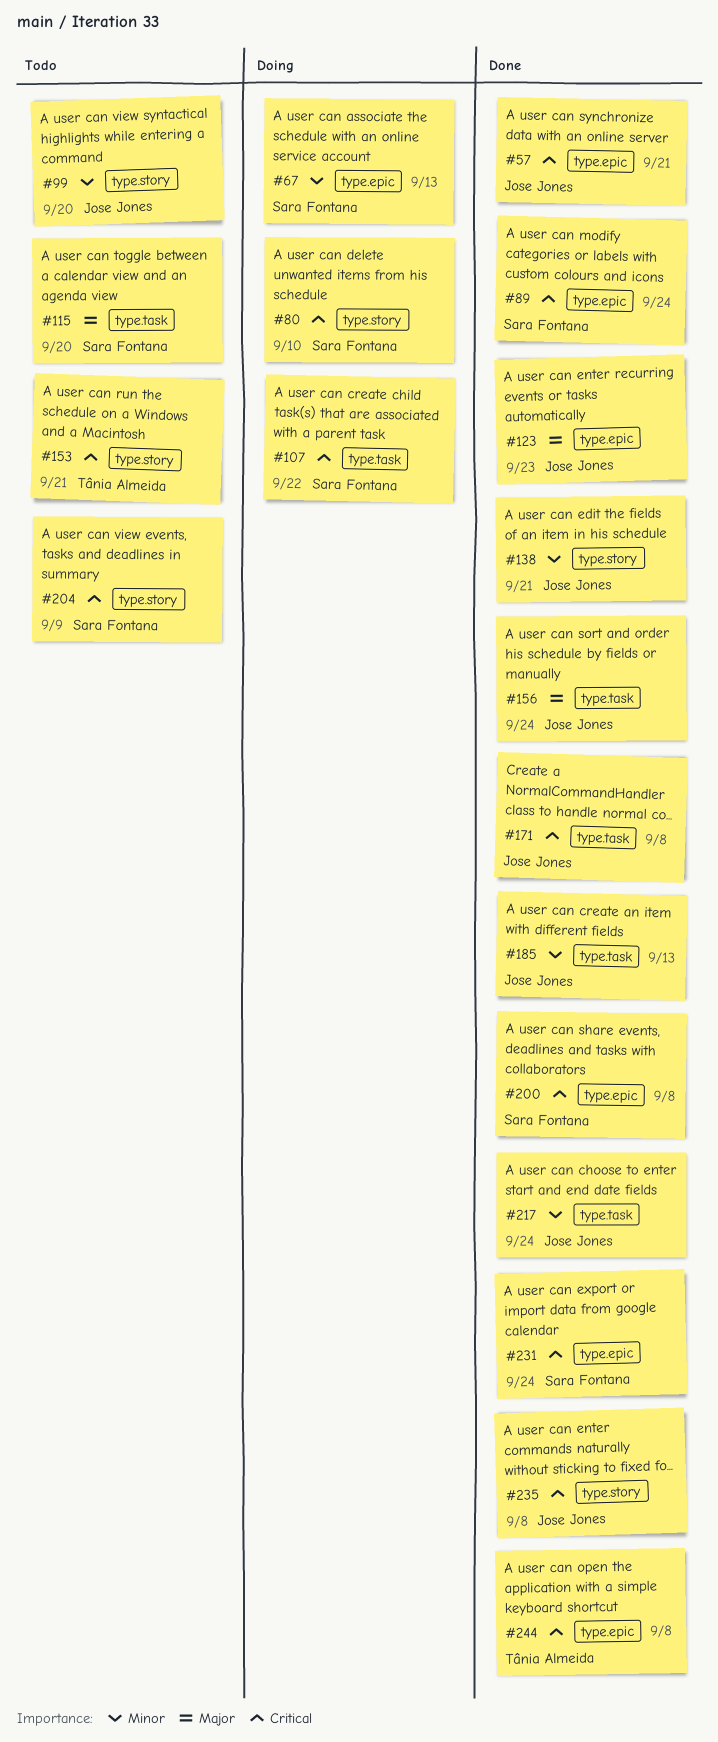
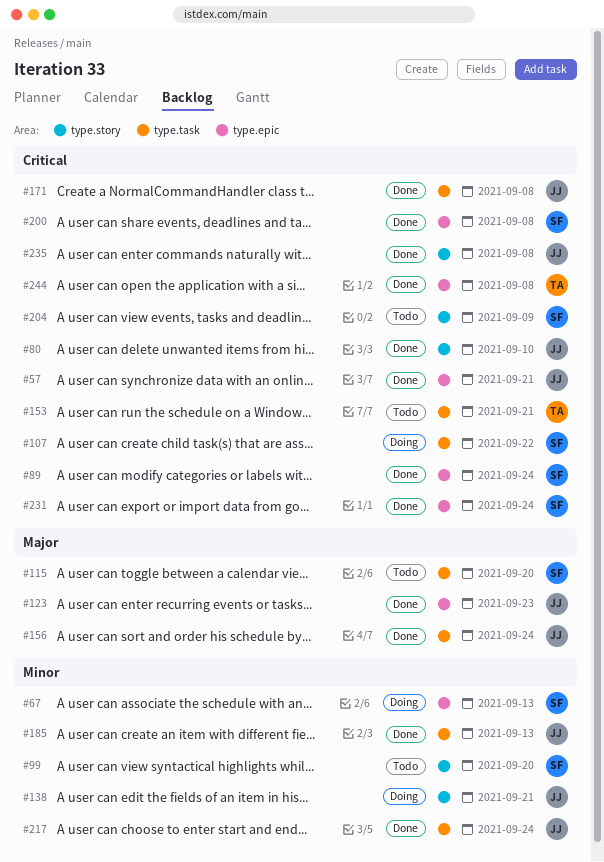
#80, status: Doing -> Done
#80, owner: Sara Fontana -> Jose Jones
#99, owner: Jose Jones -> Sara Fontana
#138, status: Done -> Doing
#153, label: type.story -> type.task

